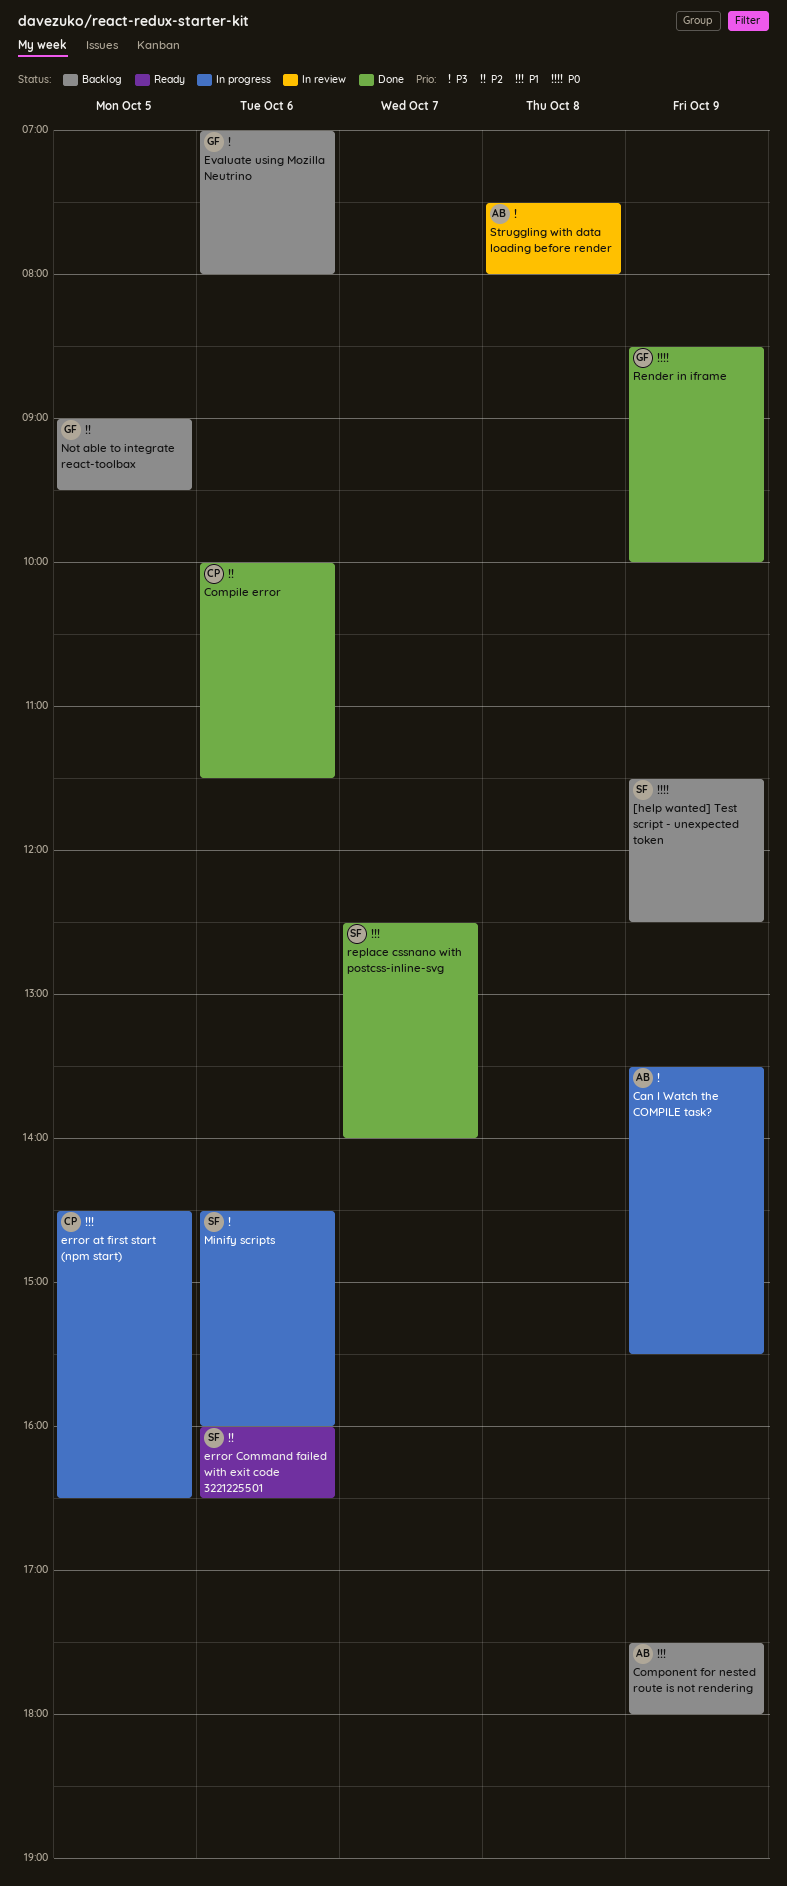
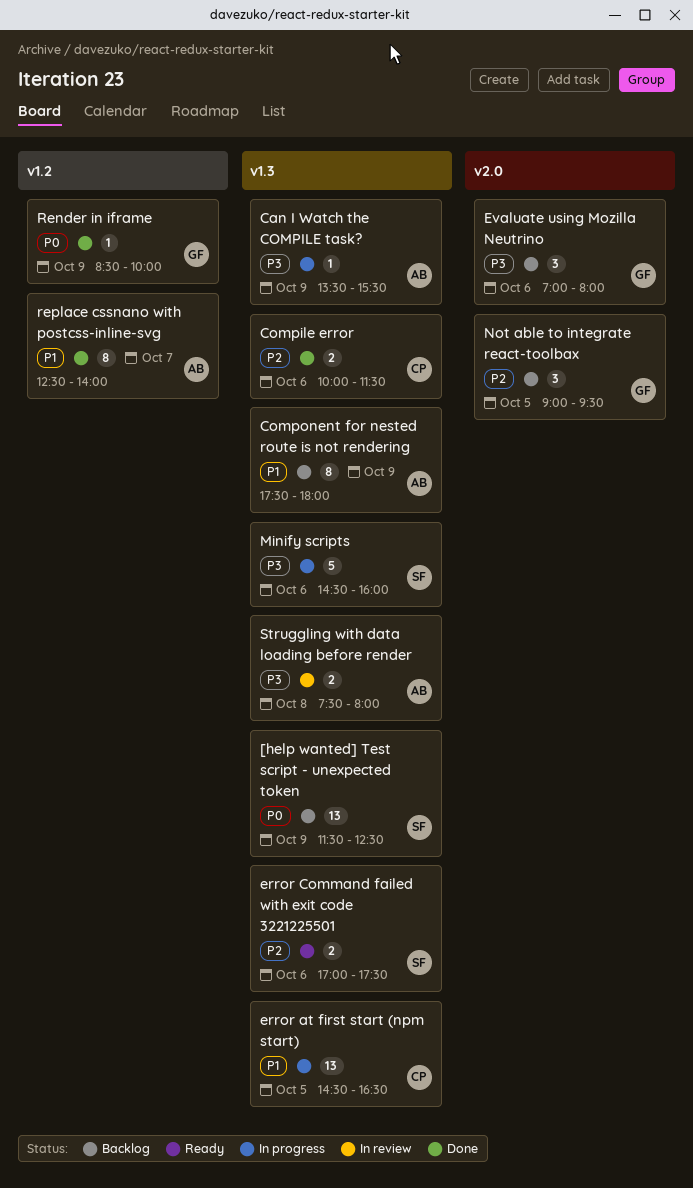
error Command failed with exit code 3221225501, begins: 16:00 -> 17:00
error Command failed with exit code 3221225501, ends: 16:30 -> 17:30
replace cssnano with postcss-inline-svg, owner: SF -> AB

